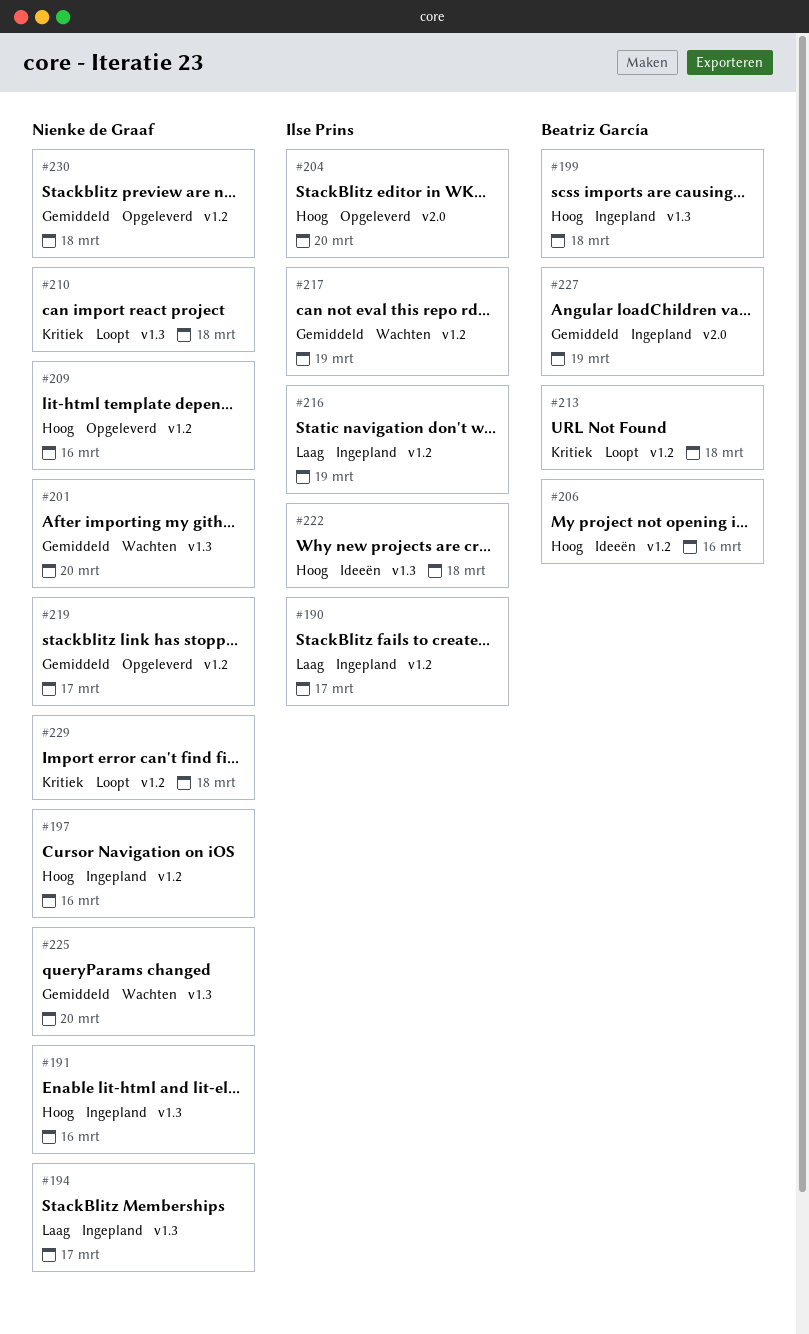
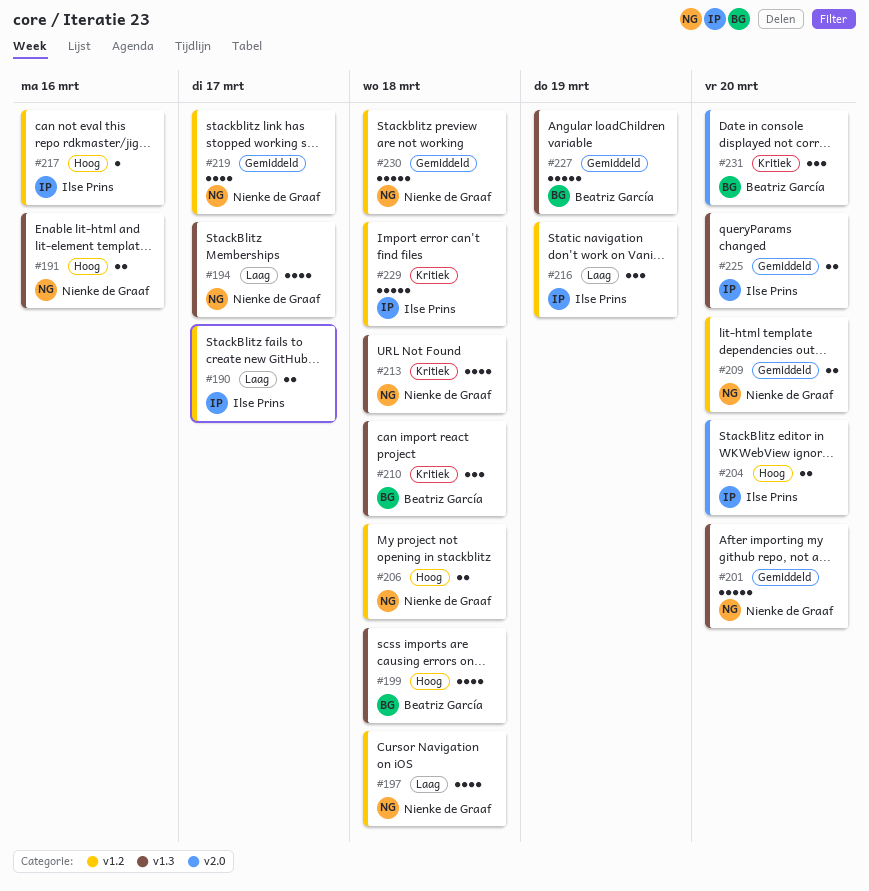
#197, priority: Hoog -> Laag
#197, due: Mar 16 -> Mar 18
#206, owner: Beatriz García -> Nienke de Graaf
#206, due: Mar 16 -> Mar 18
#209, priority: Hoog -> Gemiddeld
#209, due: Mar 16 -> Mar 20
#210, owner: Nienke de Graaf -> Beatriz García
#213, owner: Beatriz García -> Nienke de Graaf
#213, label: v1.2 -> v1.3
#217, priority: Gemiddeld -> Hoog
#217, due: Mar 19 -> Mar 16
#222: present -> none
#225, owner: Nienke de Graaf -> Ilse Prins
#227, label: v2.0 -> v1.3
#229, owner: Nienke de Graaf -> Ilse Prins
#231: none -> present

